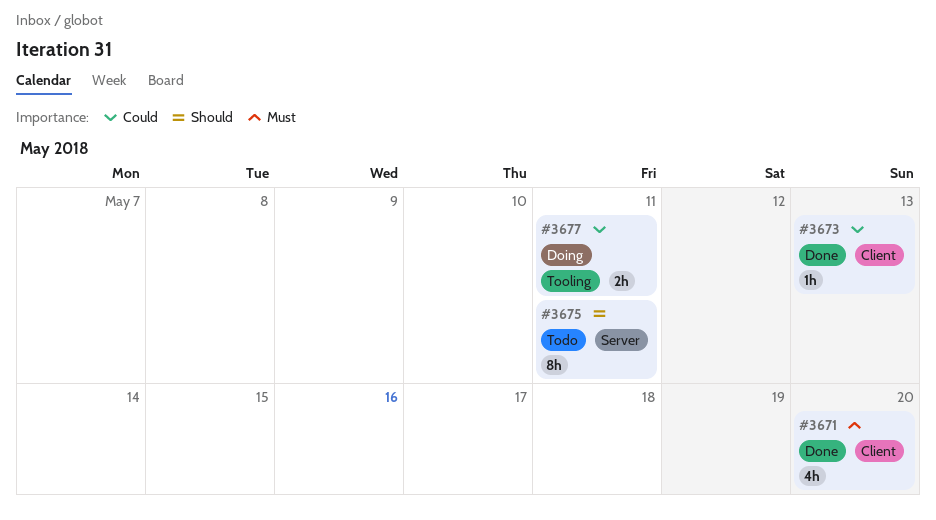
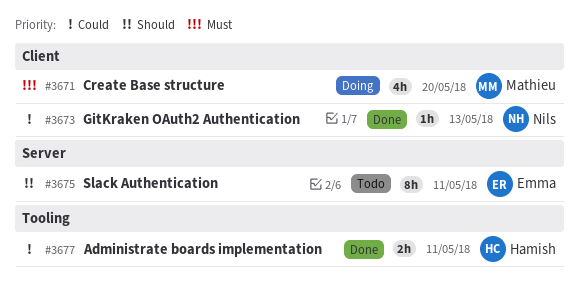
#3671, status: Done -> Doing
#3677, status: Doing -> Done

